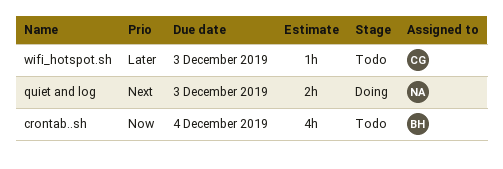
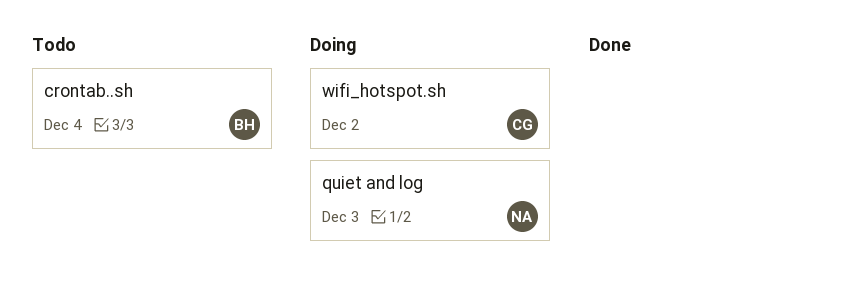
wifi_hotspot.sh, status: Todo -> Doing
wifi_hotspot.sh, due: Dec 3 -> Dec 2

